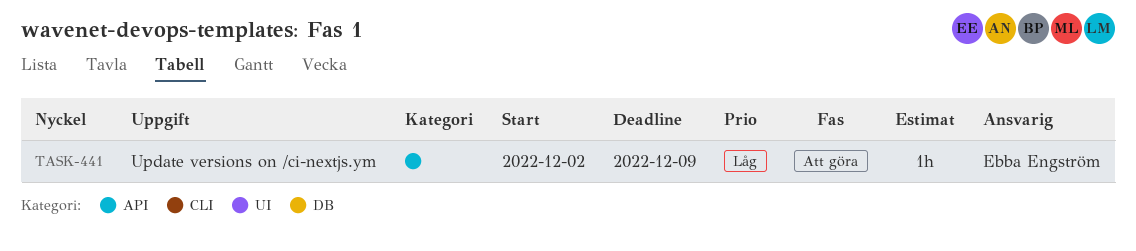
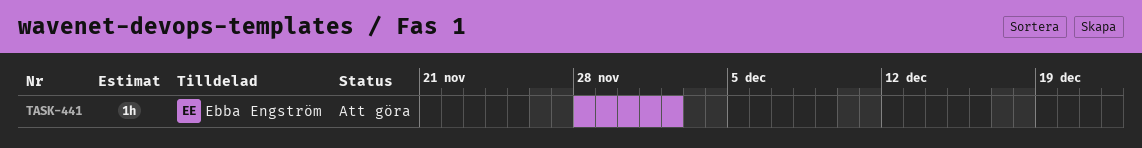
TASK-441, start: Dec 2 -> Nov 28
TASK-441, due: Dec 9 -> Dec 2

